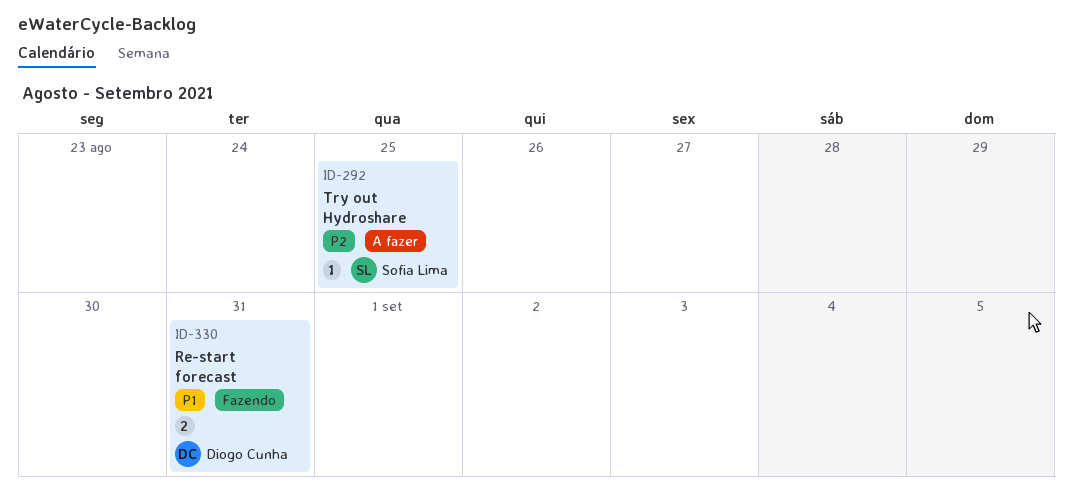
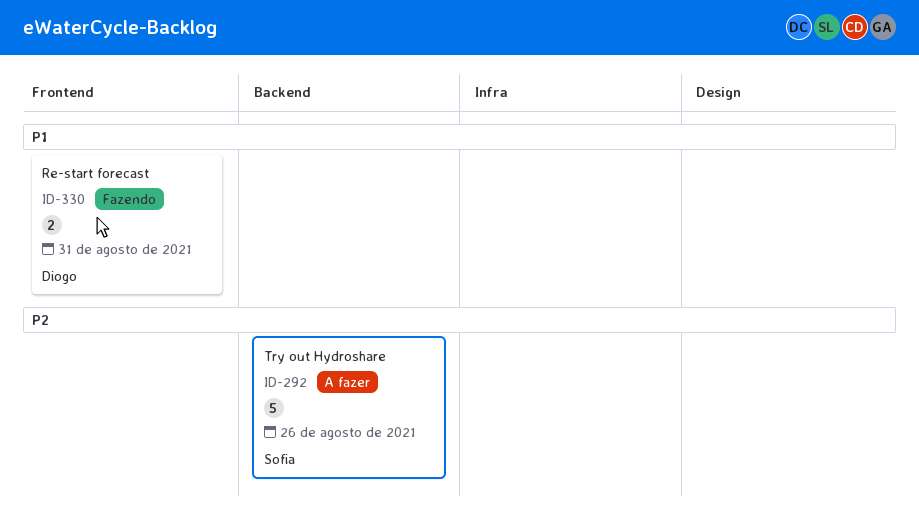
ID-292, estimate: 1 -> 5
ID-292, due: Aug 25 -> Aug 26

